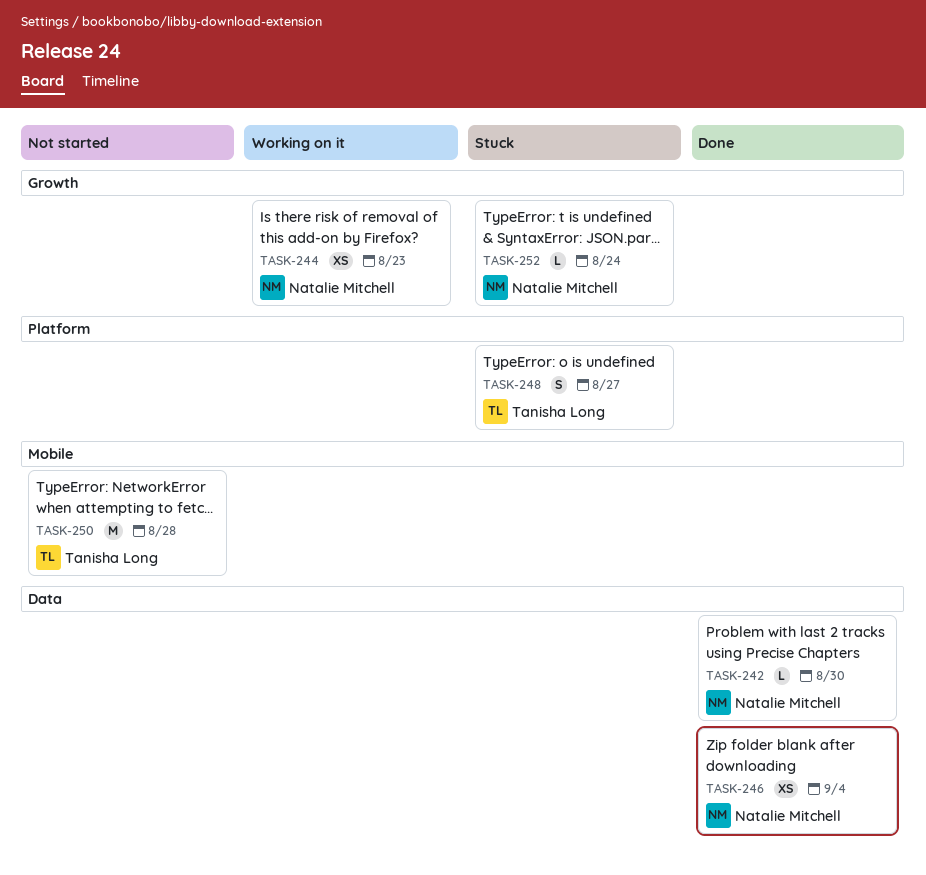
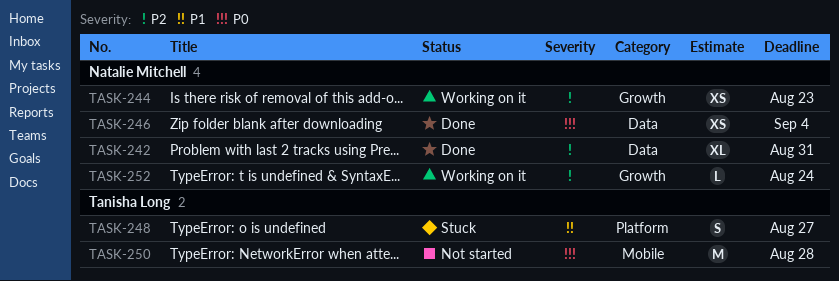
TASK-242, estimate: L -> XL
TASK-242, due: Aug 30 -> Aug 31
TASK-252, status: Stuck -> Working on it

